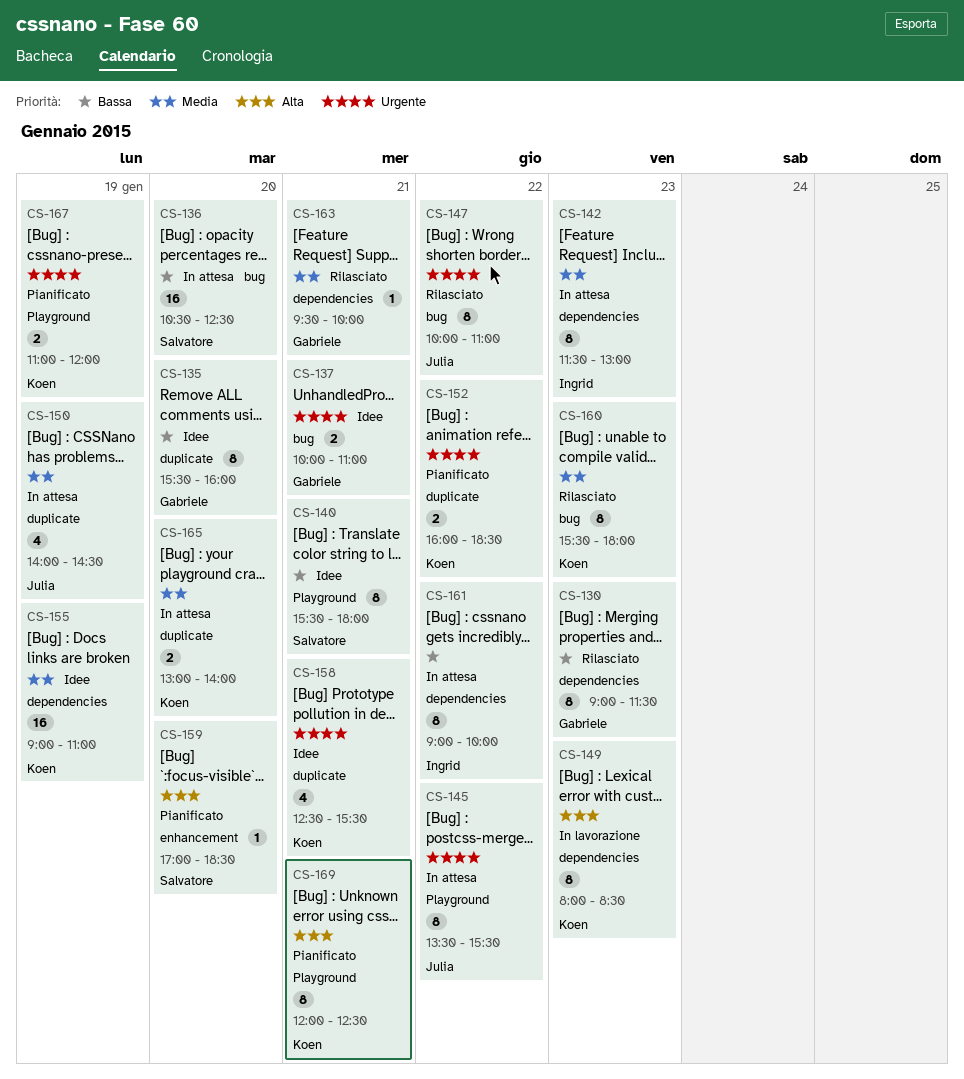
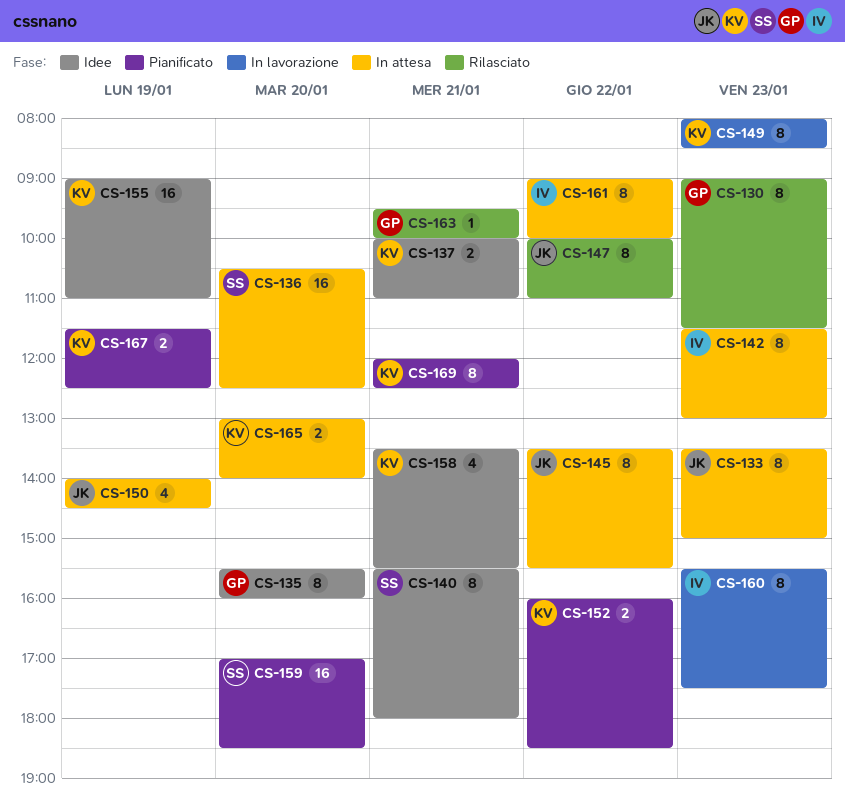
CS-133: none -> present
CS-137, owner: Gabriele -> Koen
CS-158, begins: 12:30 -> 13:30
CS-159, estimate: 1 -> 16
CS-160, status: Rilasciato -> In lavorazione
CS-160, owner: Koen -> Ingrid
CS-160, ends: 18:00 -> 17:30
CS-167, begins: 11:00 -> 11:30
CS-167, ends: 12:00 -> 12:30

